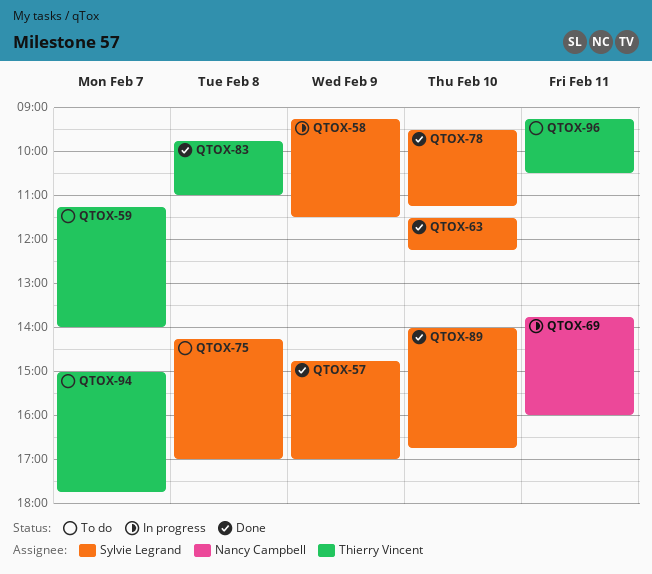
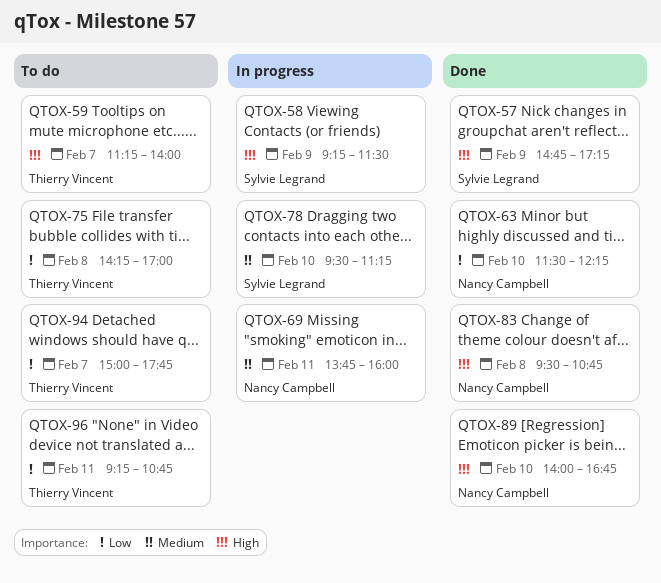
QTOX-57, ends: 17:00 -> 17:15
QTOX-63, owner: Sylvie Legrand -> Nancy Campbell
QTOX-75, owner: Sylvie Legrand -> Thierry Vincent
QTOX-78, status: Done -> In progress
QTOX-83, owner: Thierry Vincent -> Nancy Campbell
QTOX-83, begins: 09:45 -> 09:30
QTOX-83, ends: 11:00 -> 10:45
QTOX-89, owner: Sylvie Legrand -> Nancy Campbell
QTOX-96, ends: 10:30 -> 10:45

